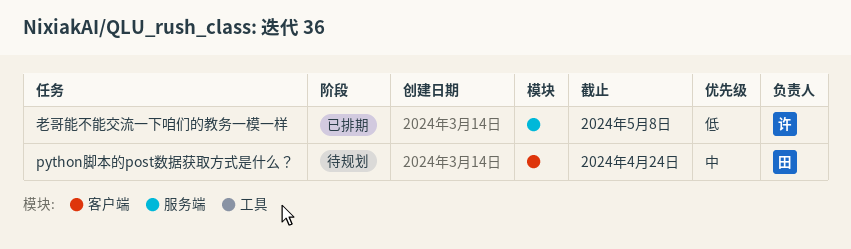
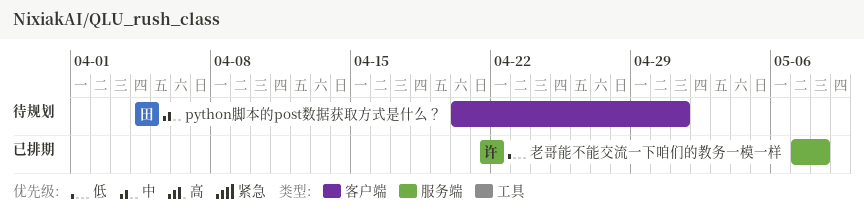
python脚本的post数据获取方式是什么？, due: Apr 24 -> May 1

